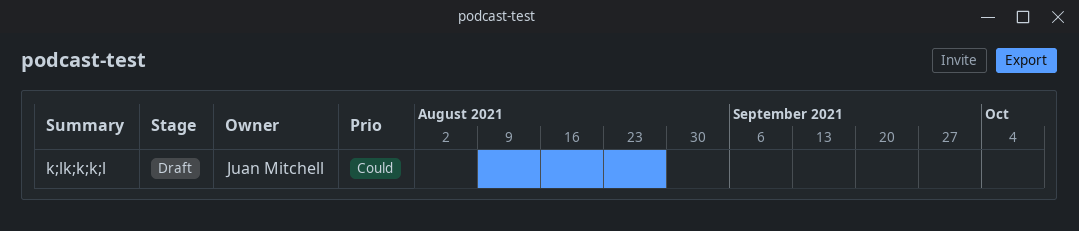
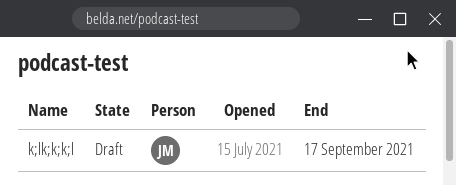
k;lk;k;k;l, due: Aug 27 -> Sep 17

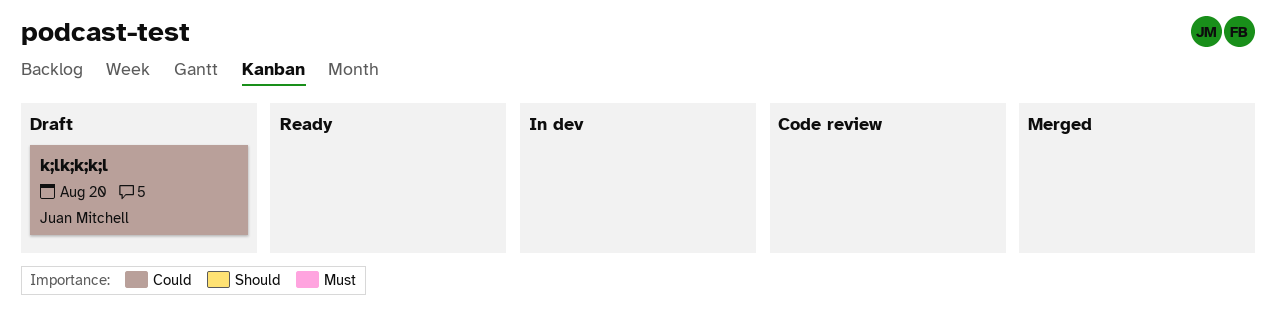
k;lk;k;k;l, due: Sep 17 -> Aug 20

